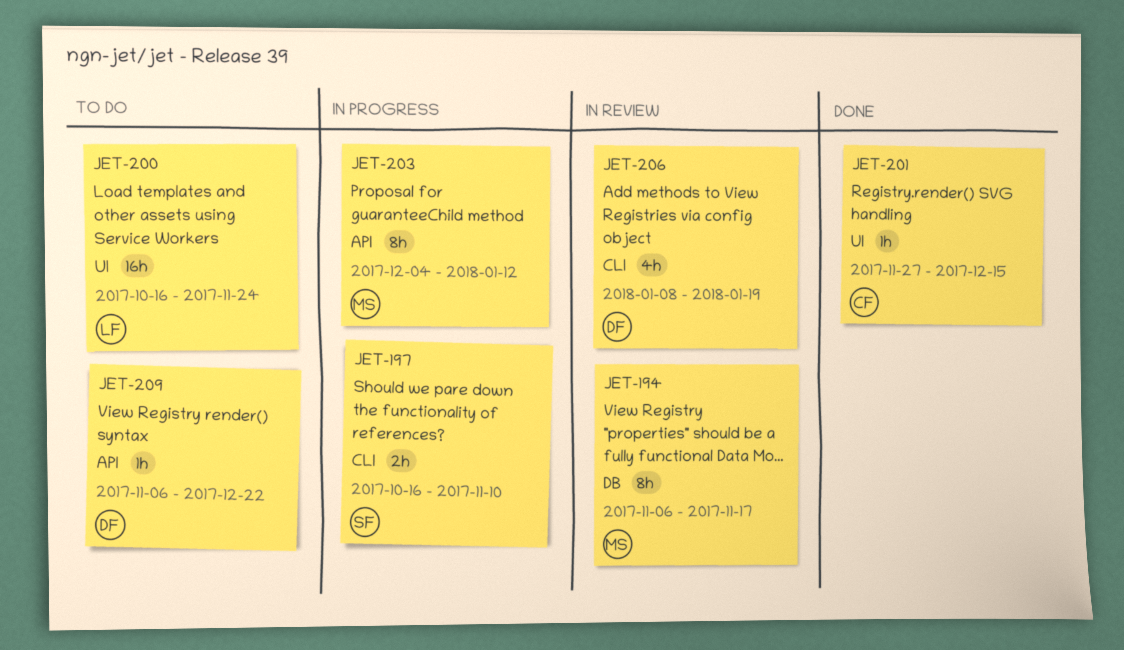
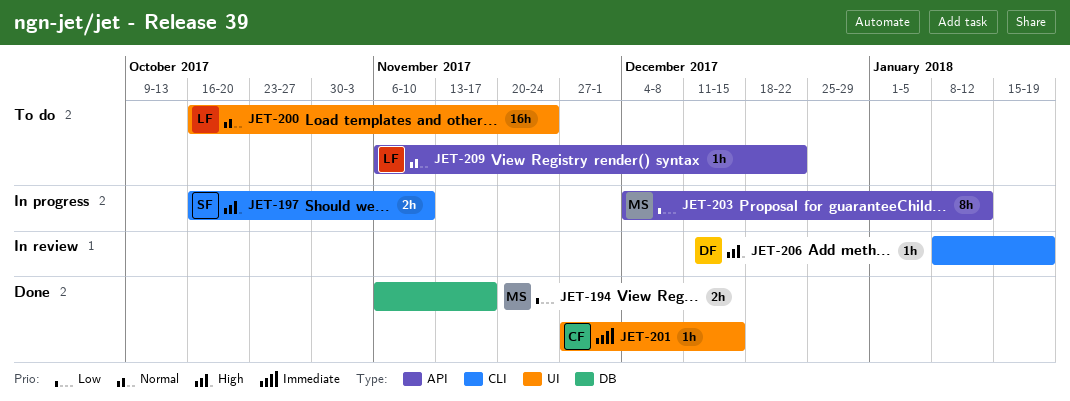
JET-194, status: In review -> Done
JET-194, estimate: 8h -> 2h
JET-206, estimate: 4h -> 1h
JET-209, owner: DF -> LF

